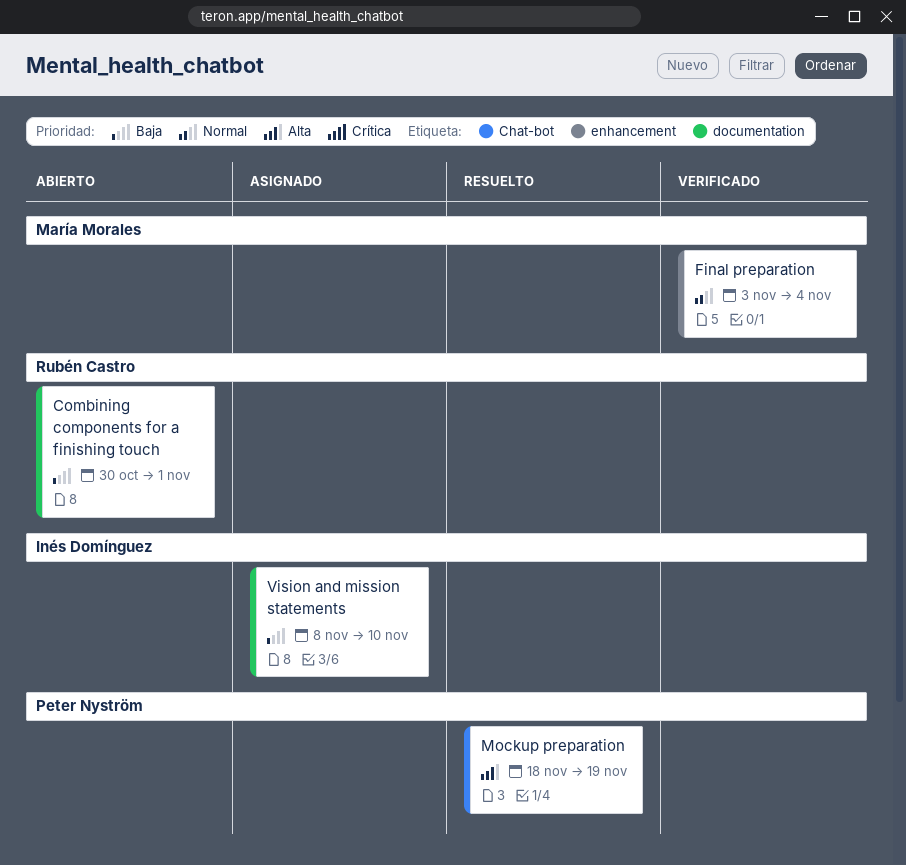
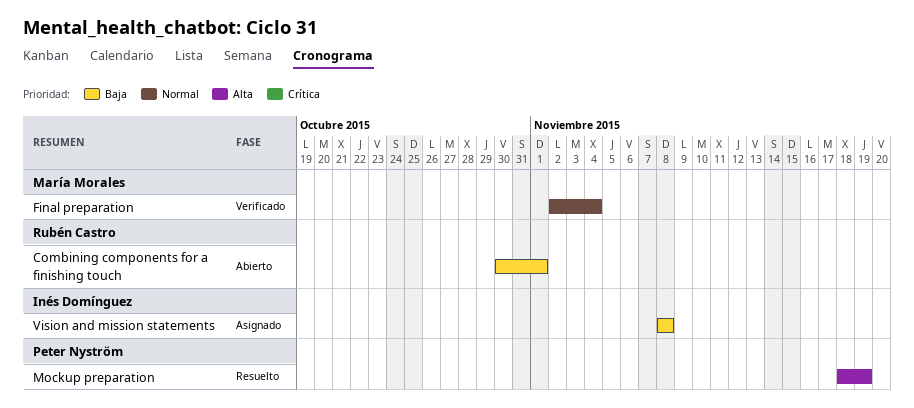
Final preparation, start: Nov 3 -> Nov 2
Vision and mission statements, due: Nov 10 -> Nov 8

